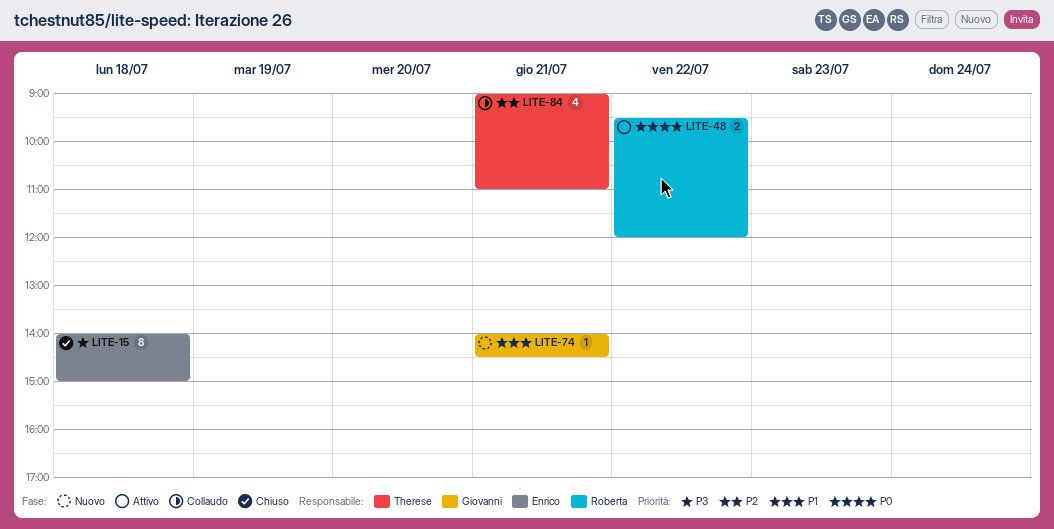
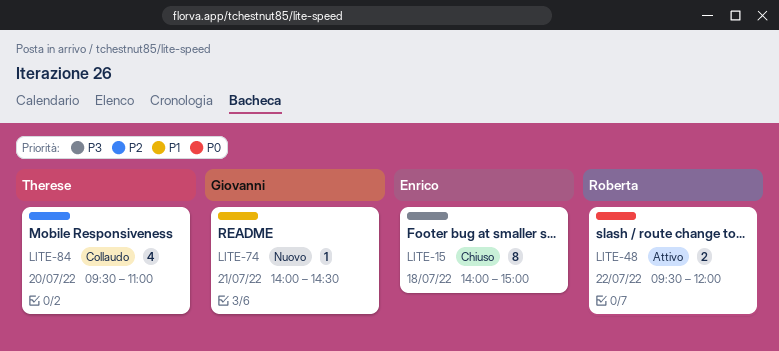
LITE-84, day: Jul 21 -> Jul 20
LITE-84, begins: 09:00 -> 09:30

